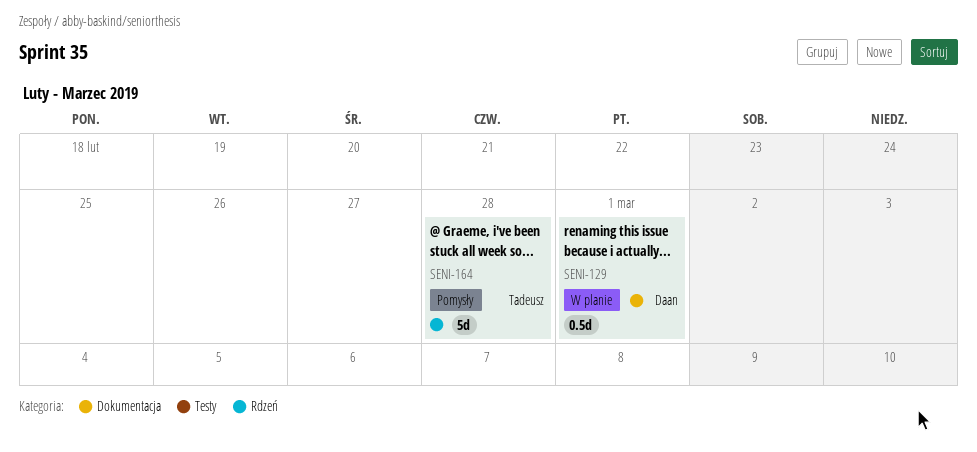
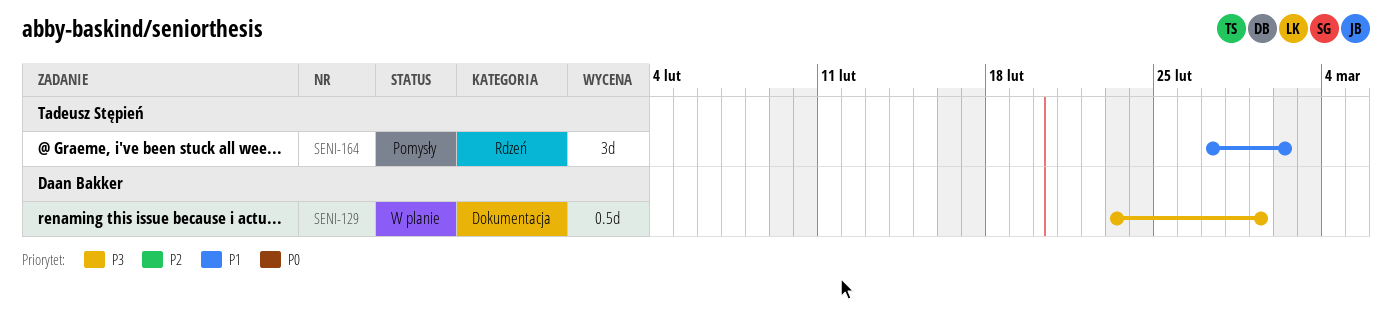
SENI-164, estimate: 5d -> 3d
SENI-164, due: Feb 28 -> Mar 2

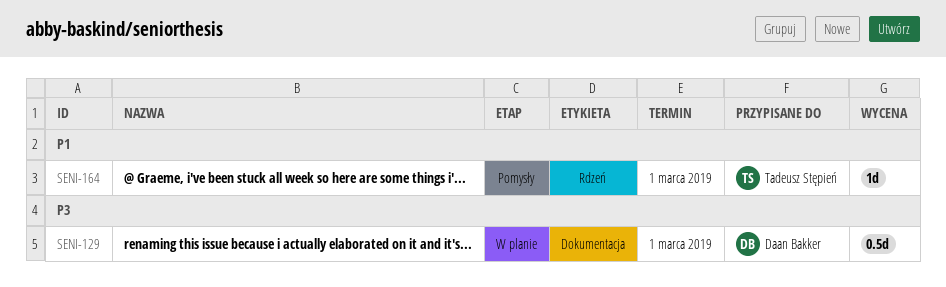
SENI-164, estimate: 3d -> 1d
SENI-164, due: Mar 2 -> Mar 1

